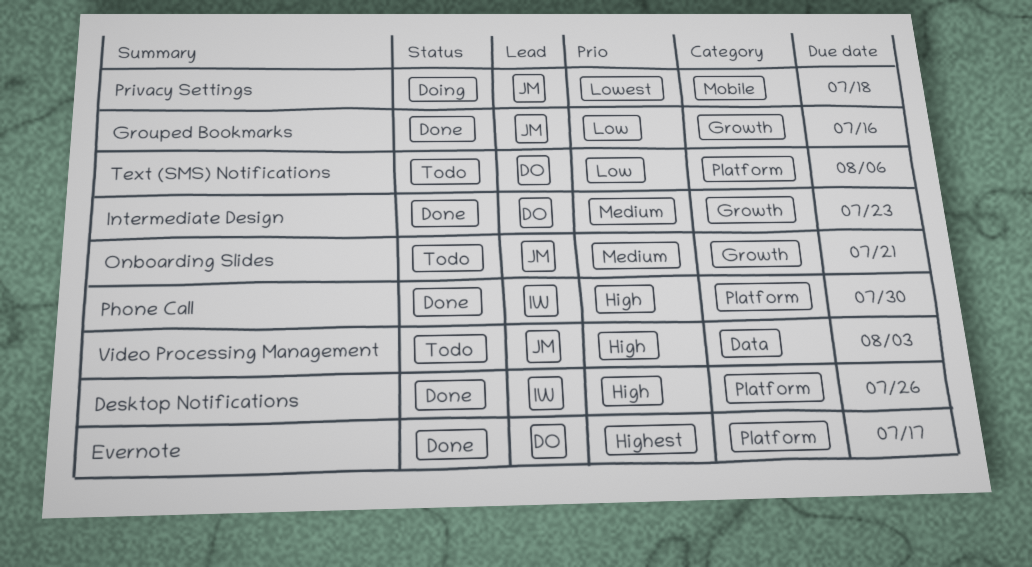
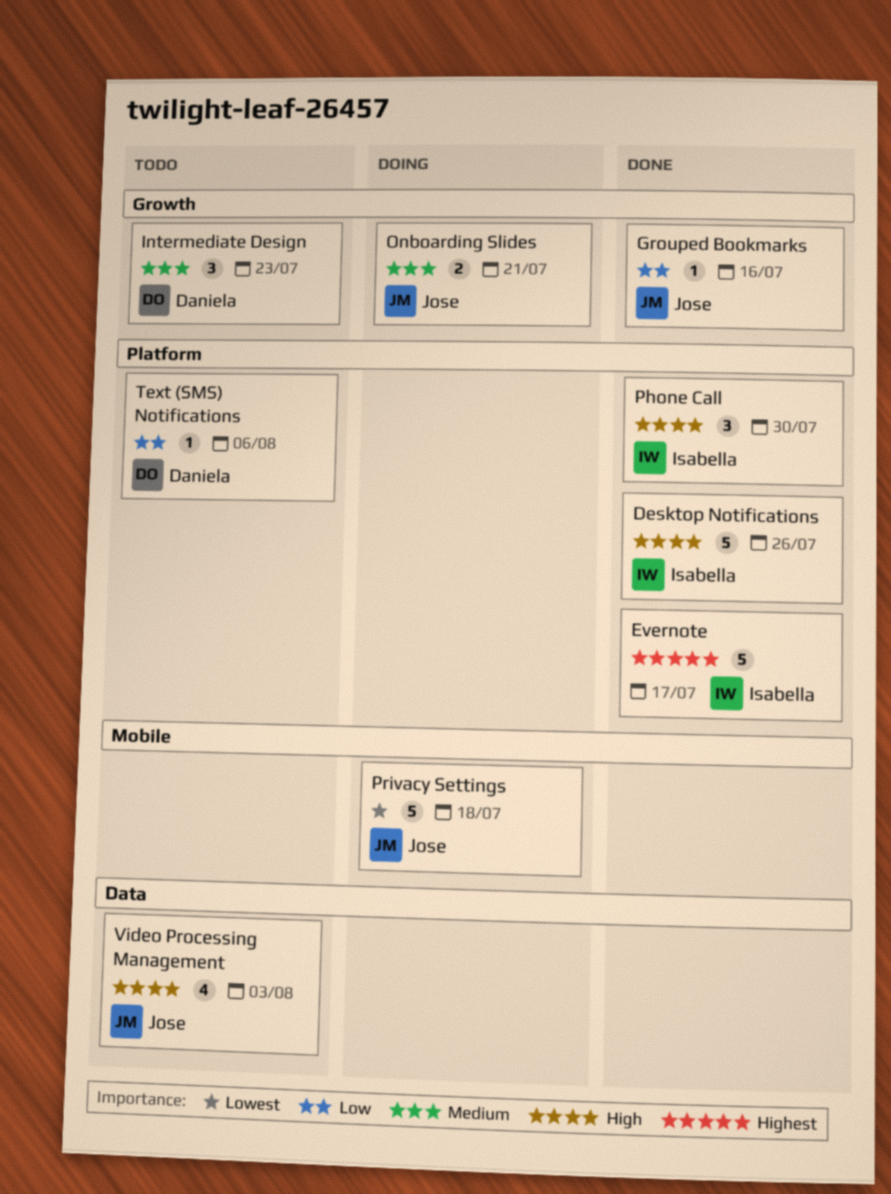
Evernote, owner: Daniela -> Isabella
Intermediate Design, status: Done -> Todo
Onboarding Slides, status: Todo -> Doing

